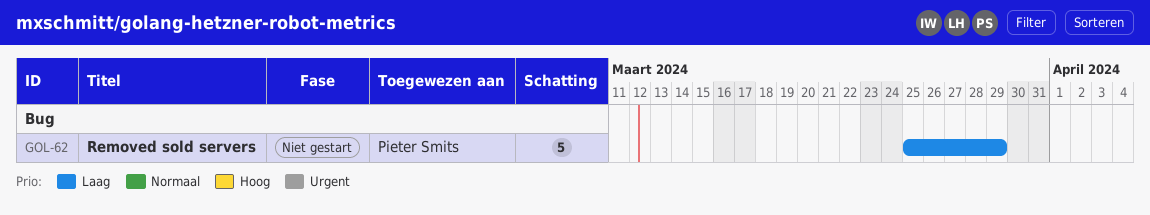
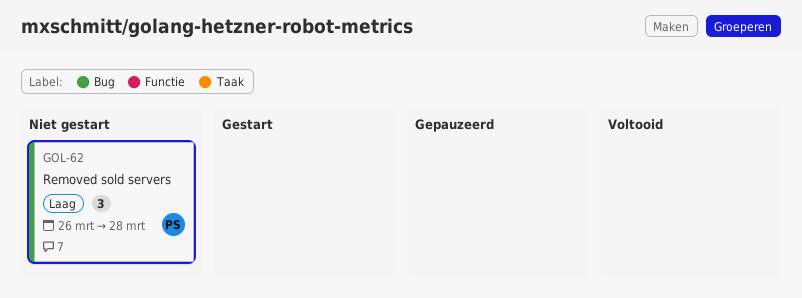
GOL-62, estimate: 5 -> 3
GOL-62, start: Mar 25 -> Mar 26
GOL-62, due: Mar 29 -> Mar 28

